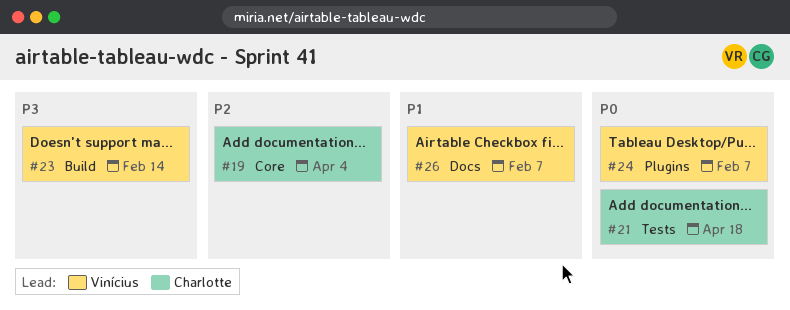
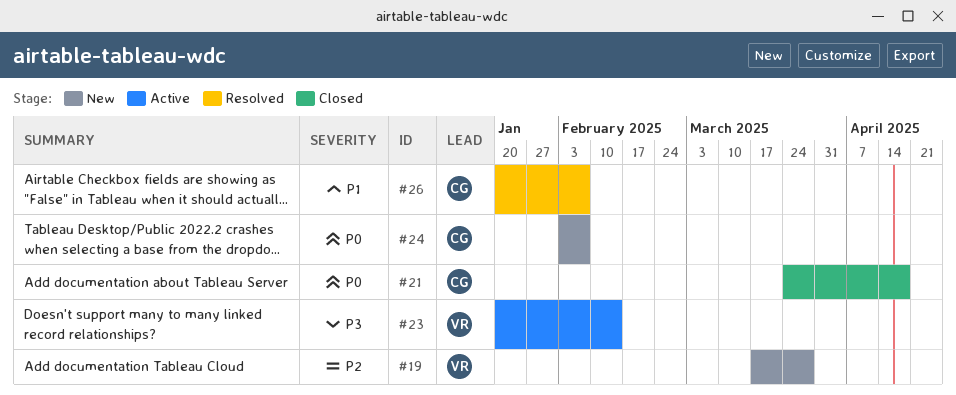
#19, owner: Charlotte -> Vinícius
#19, due: Apr 4 -> Mar 28
#24, owner: Vinícius -> Charlotte
#26, owner: Vinícius -> Charlotte

